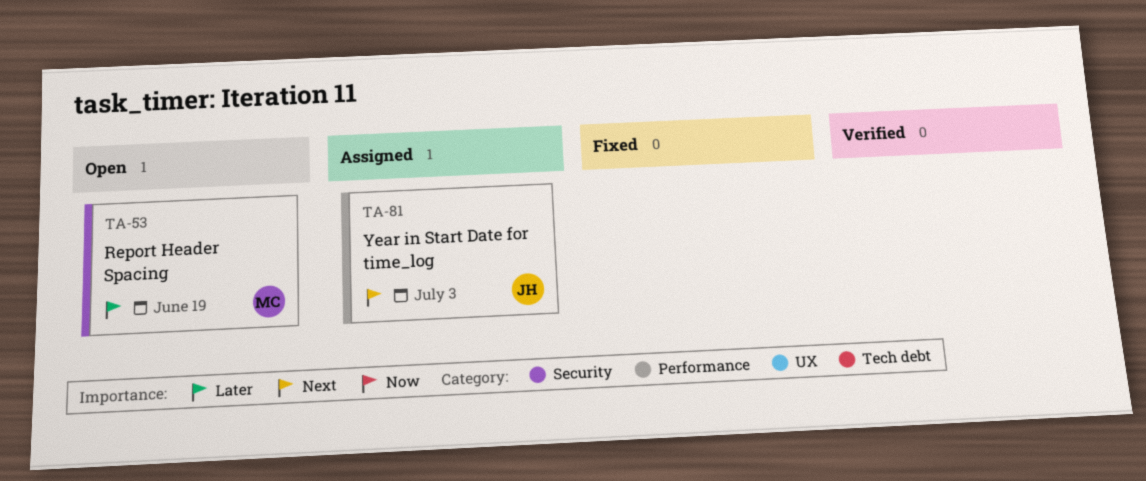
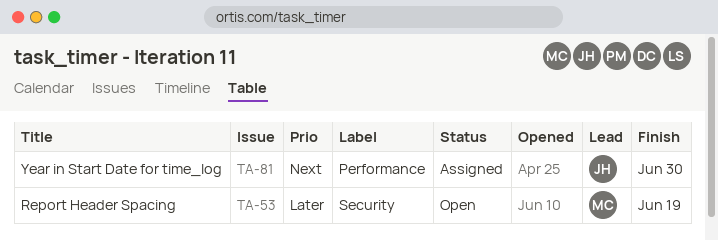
TA-81, due: Jul 3 -> Jun 30

